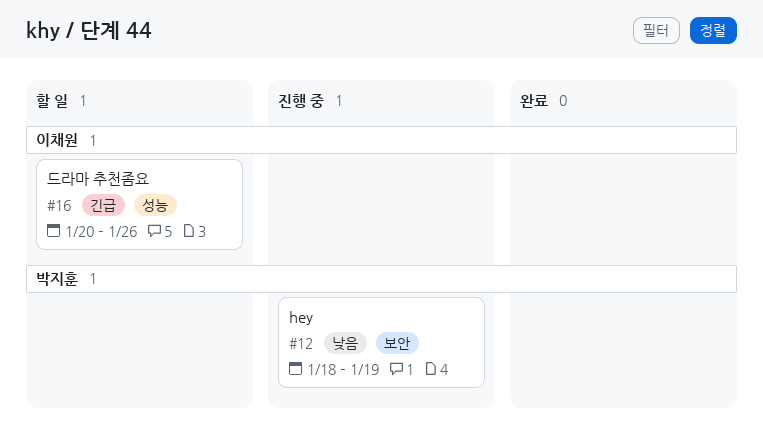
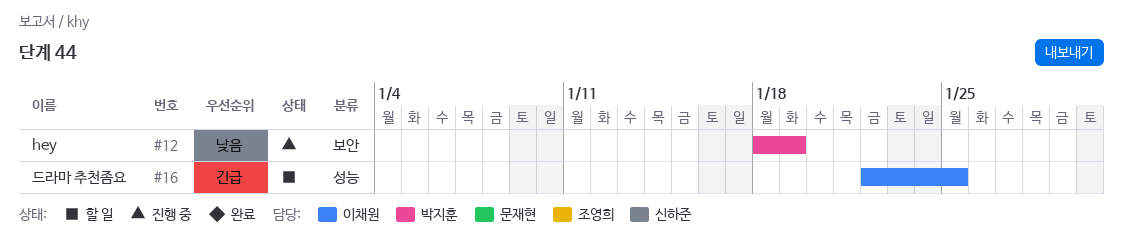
#16, start: Jan 20 -> Jan 22
#16, due: Jan 26 -> Jan 25

